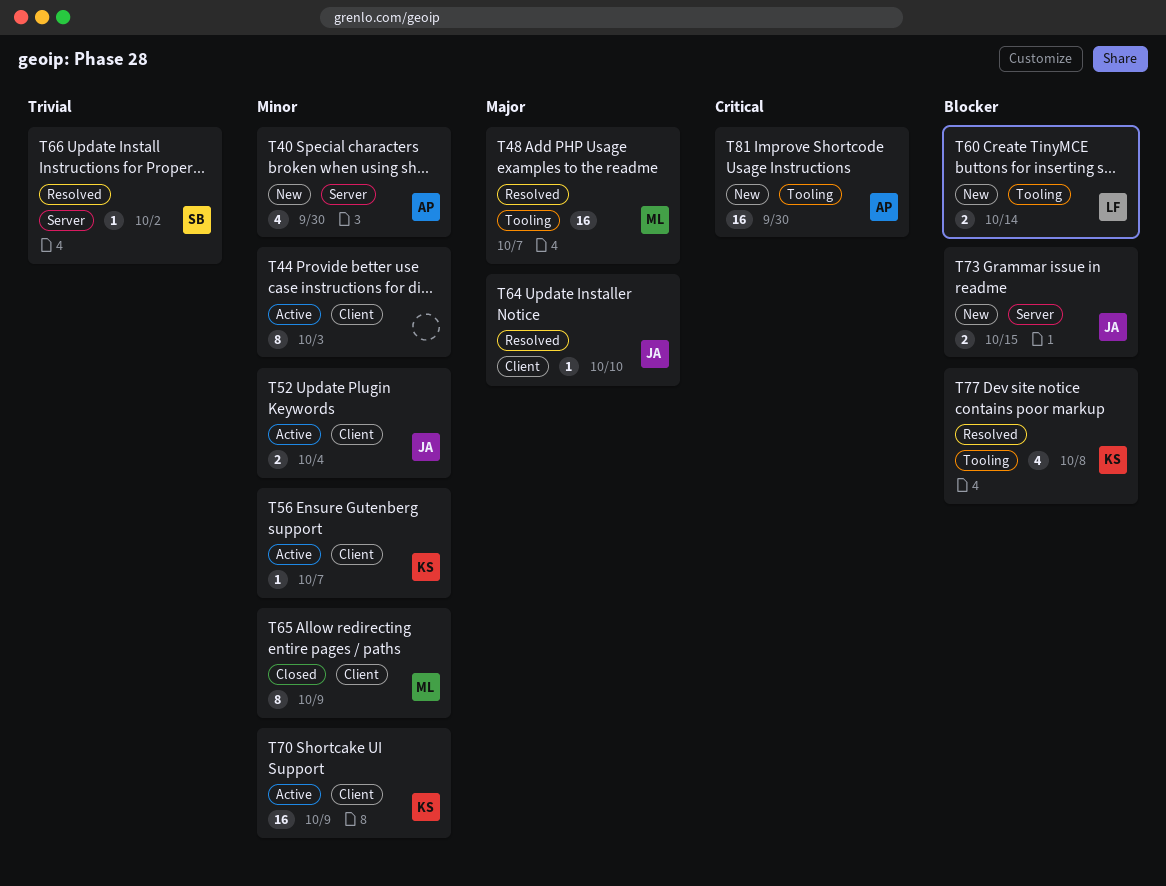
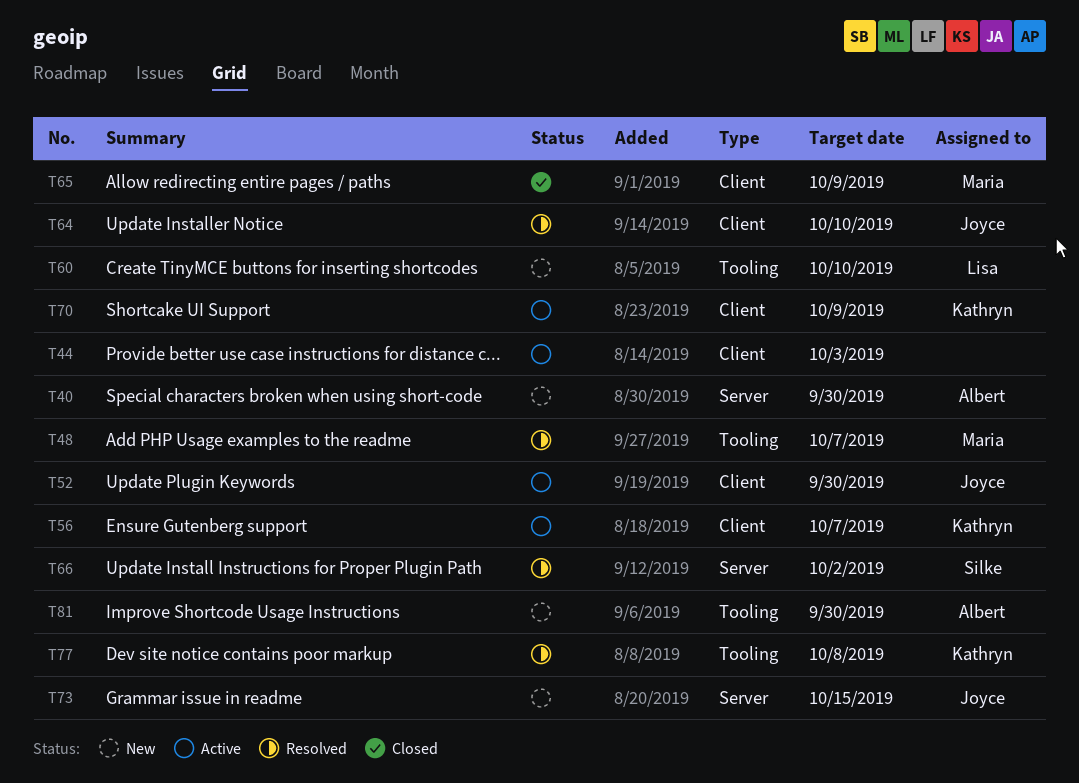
T52, due: Oct 4 -> Sep 30
T60, due: Oct 14 -> Oct 10

